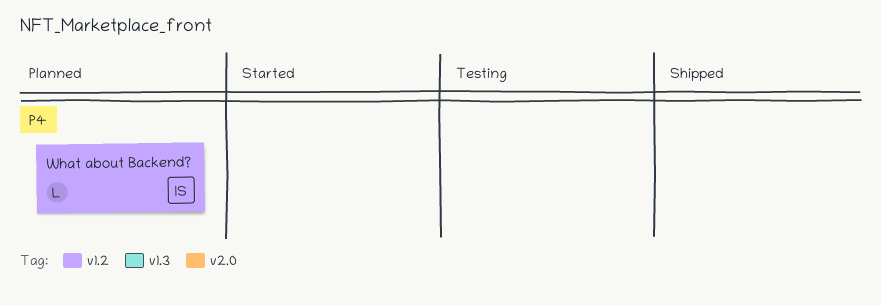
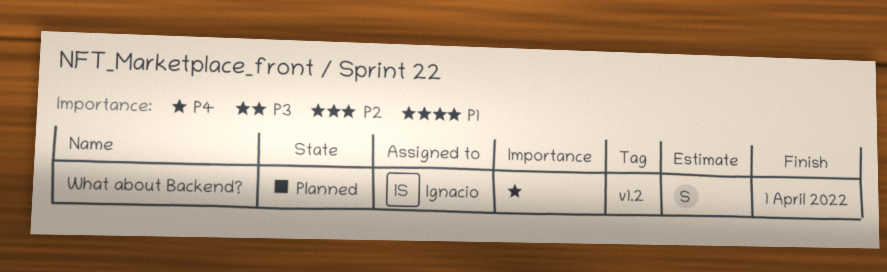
What about Backend?, estimate: L -> S

